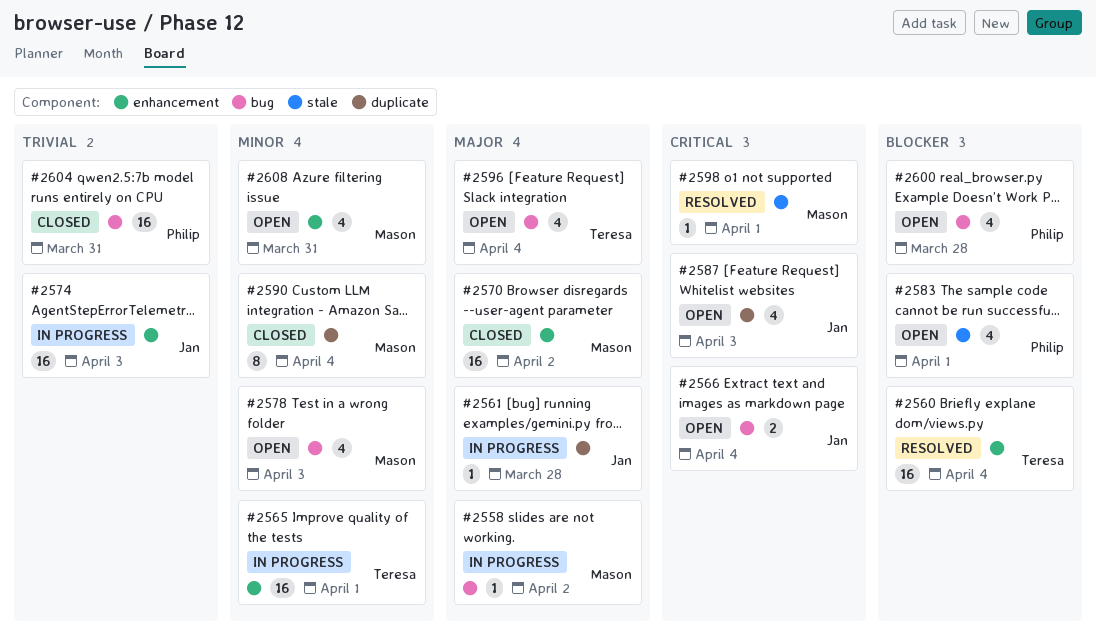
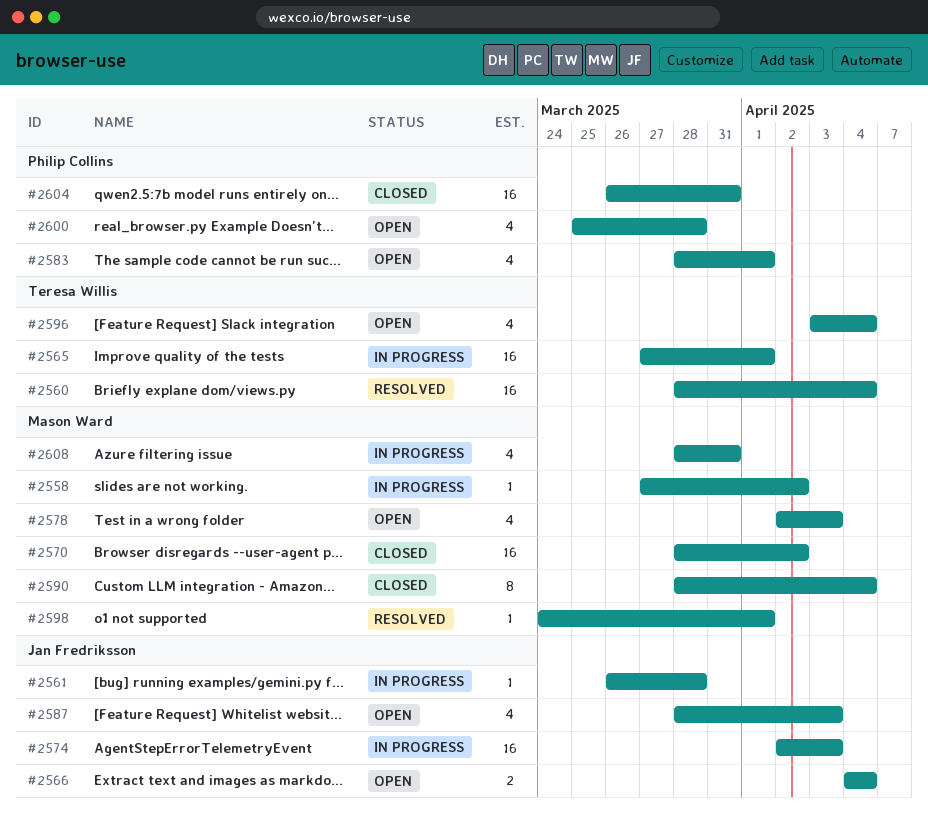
#2608, status: Open -> In progress

